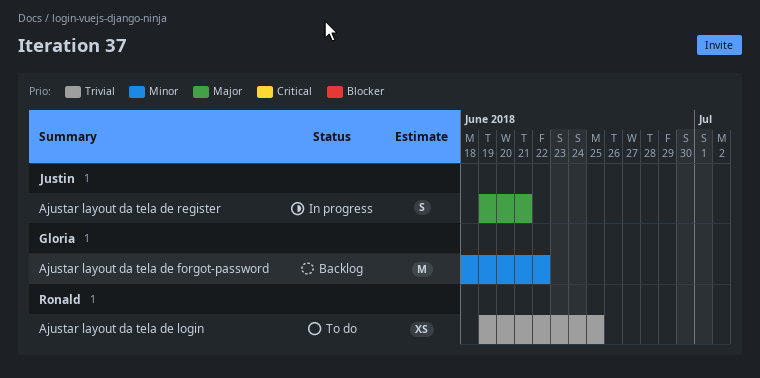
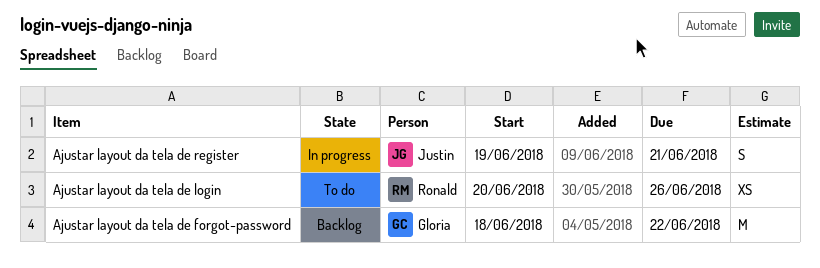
Ajustar layout da tela de login, start: Jun 19 -> Jun 20
Ajustar layout da tela de login, due: Jun 25 -> Jun 26

